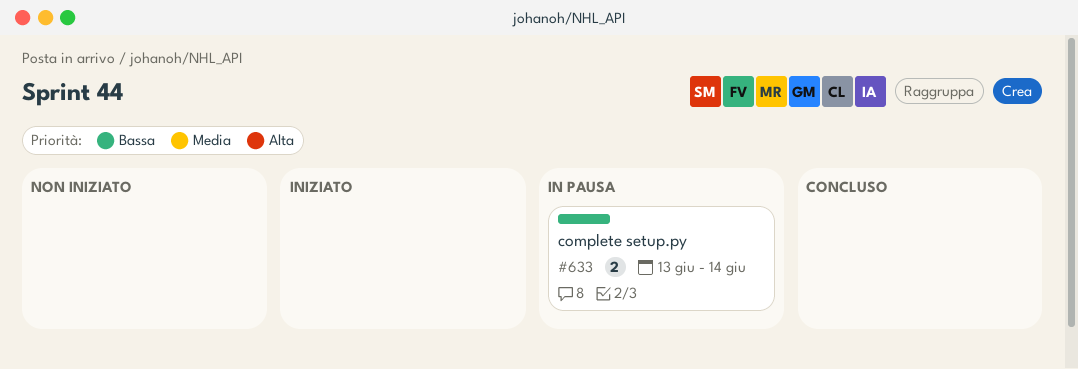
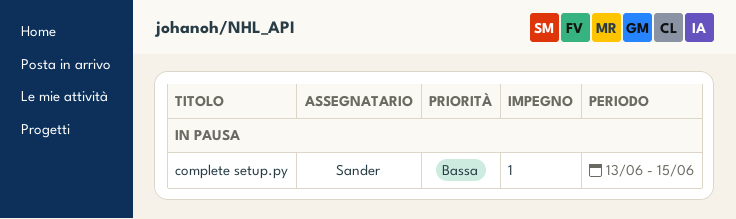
complete setup.py, estimate: 2 -> 1
complete setup.py, due: Jun 14 -> Jun 15

